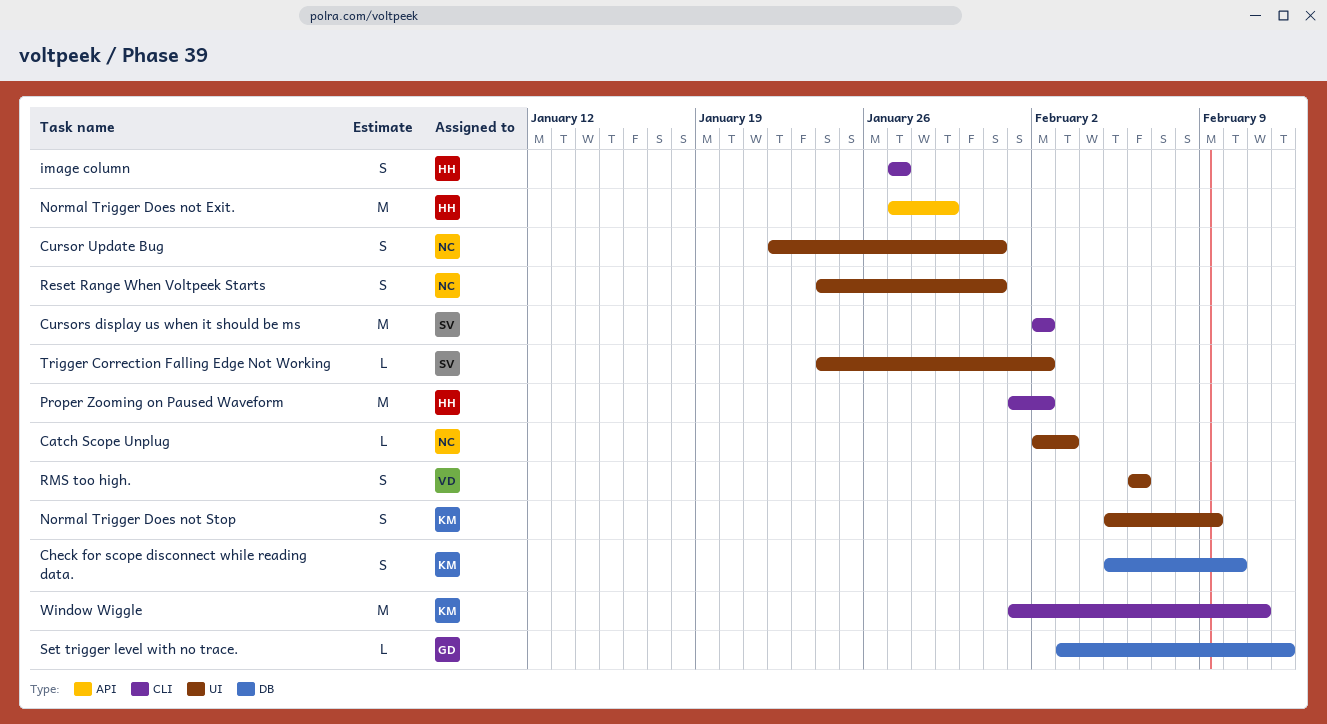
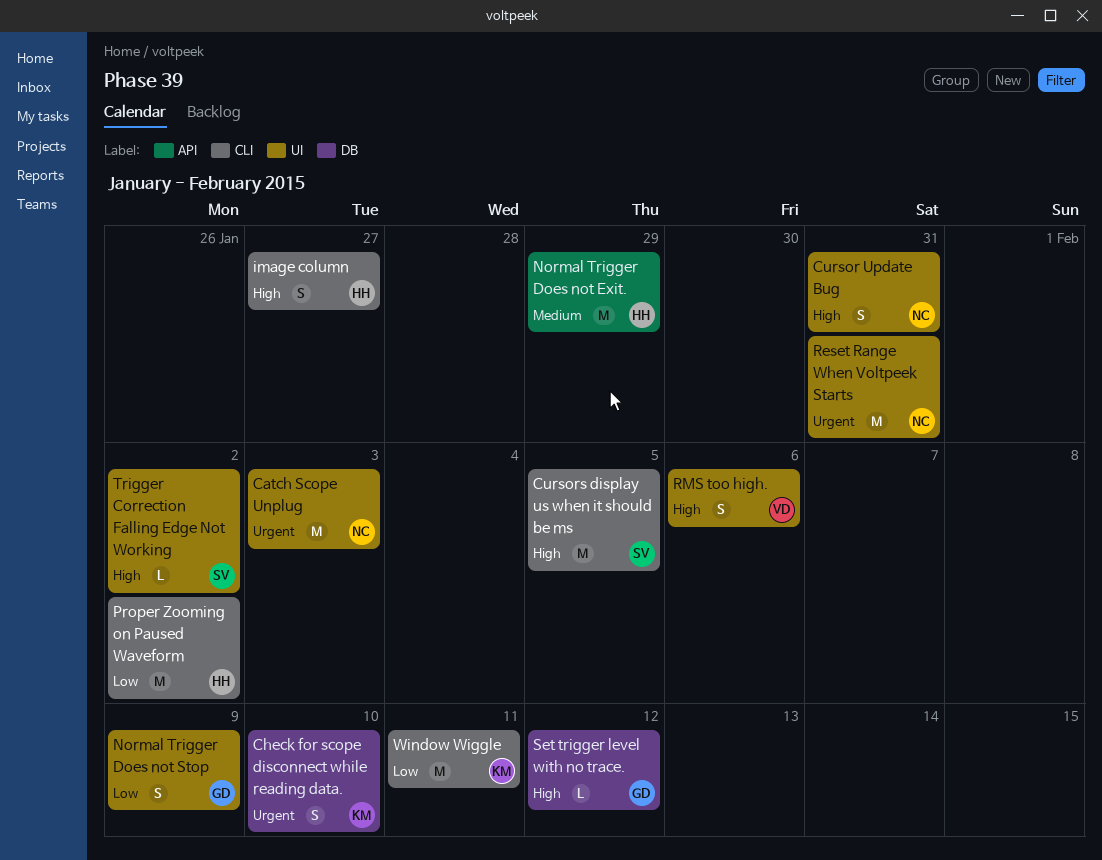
Catch Scope Unplug, estimate: L -> M
Cursors display us when it should be ms, due: Feb 2 -> Feb 5
Normal Trigger Does not Stop, owner: KM -> GD
Reset Range When Voltpeek Starts, estimate: S -> M

